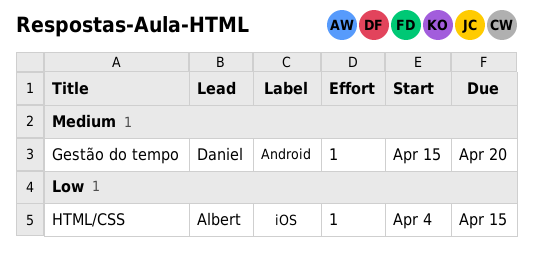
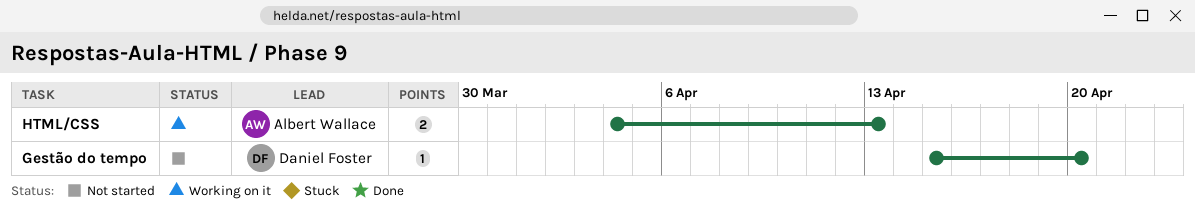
HTML/CSS, estimate: 1 -> 2
HTML/CSS, due: Apr 15 -> Apr 13

